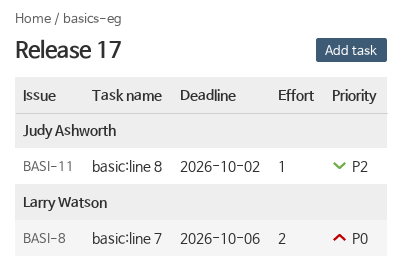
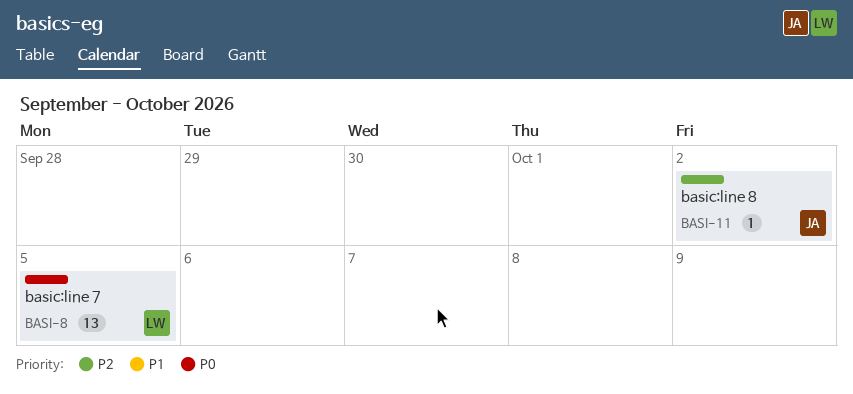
BASI-8, estimate: 2 -> 13
BASI-8, due: Oct 6 -> Oct 5

